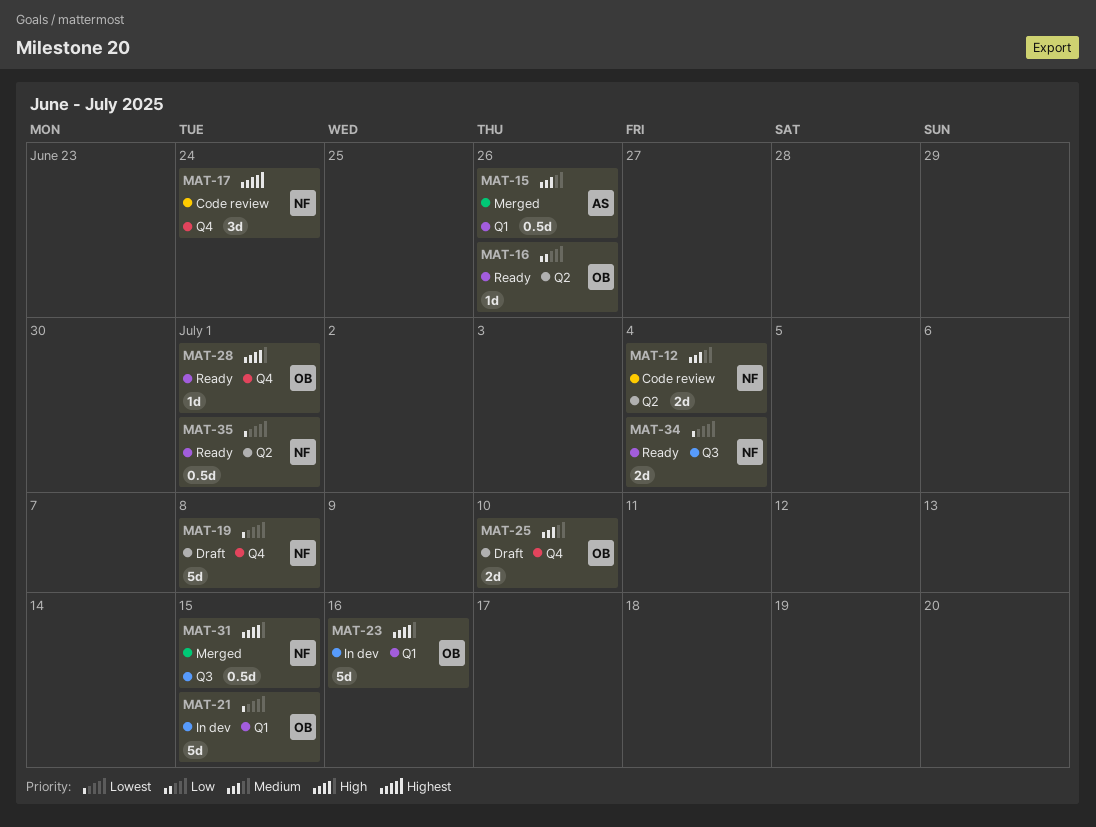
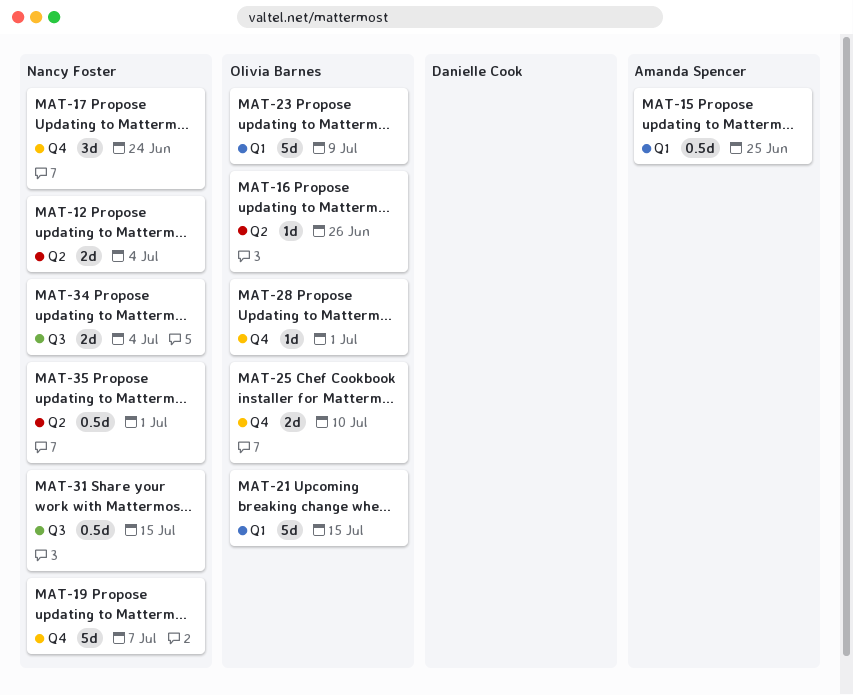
MAT-15, due: Jun 26 -> Jun 25
MAT-19, due: Jul 8 -> Jul 7
MAT-23, due: Jul 16 -> Jul 9

